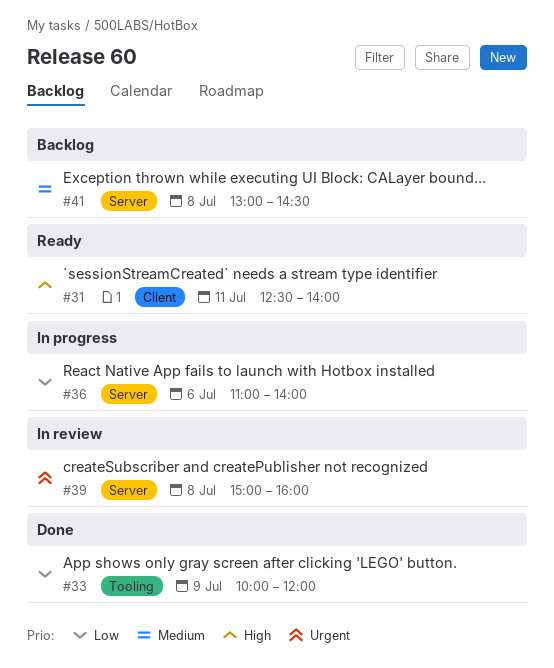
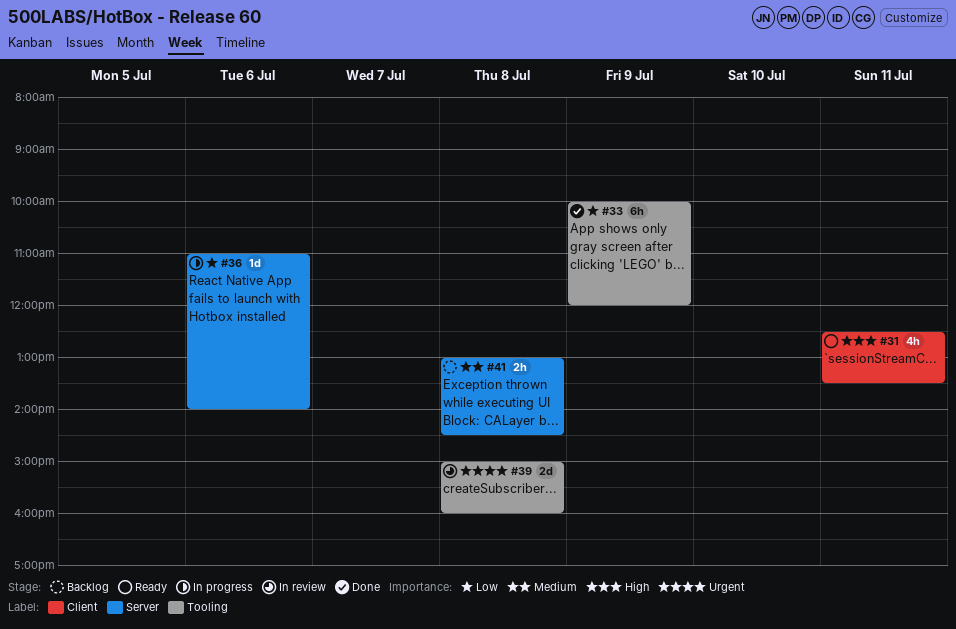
#31, ends: 14:00 -> 13:30
#39, label: Server -> Tooling

